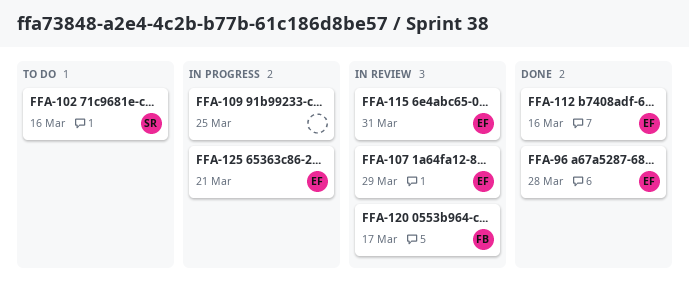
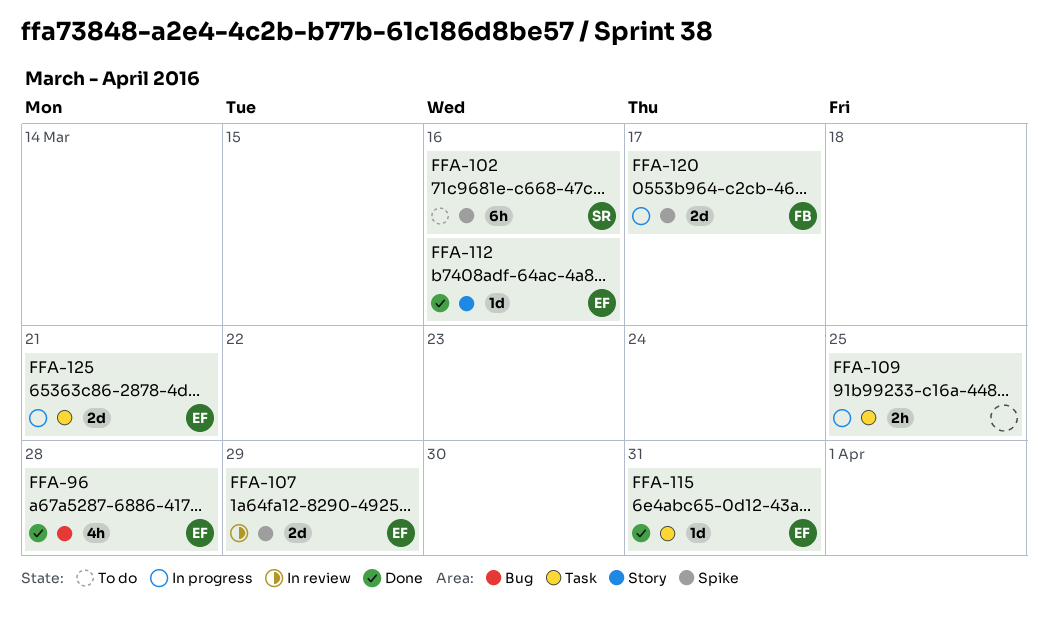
FFA-115, status: In review -> Done
FFA-120, status: In review -> In progress

